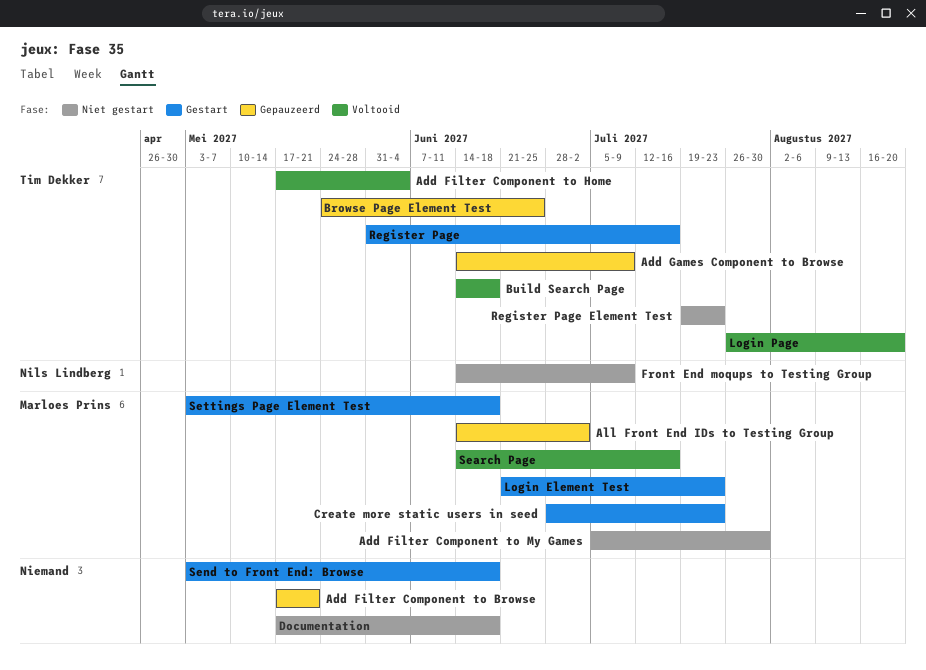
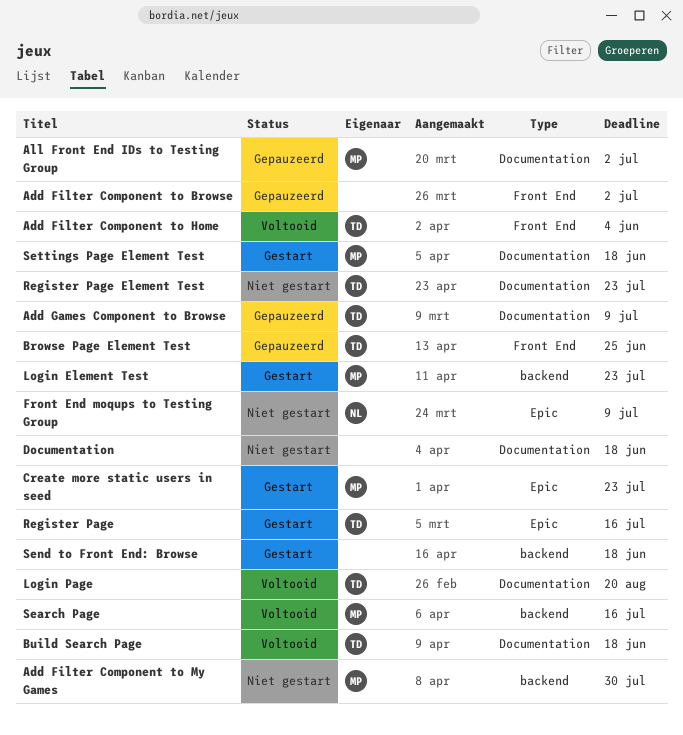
Add Filter Component to Browse, due: May 21 -> Jul 2

